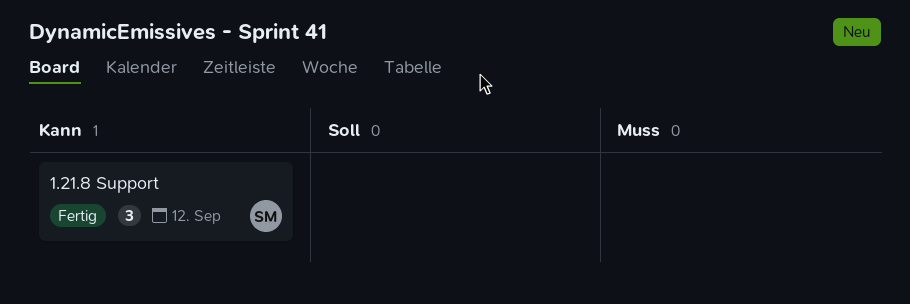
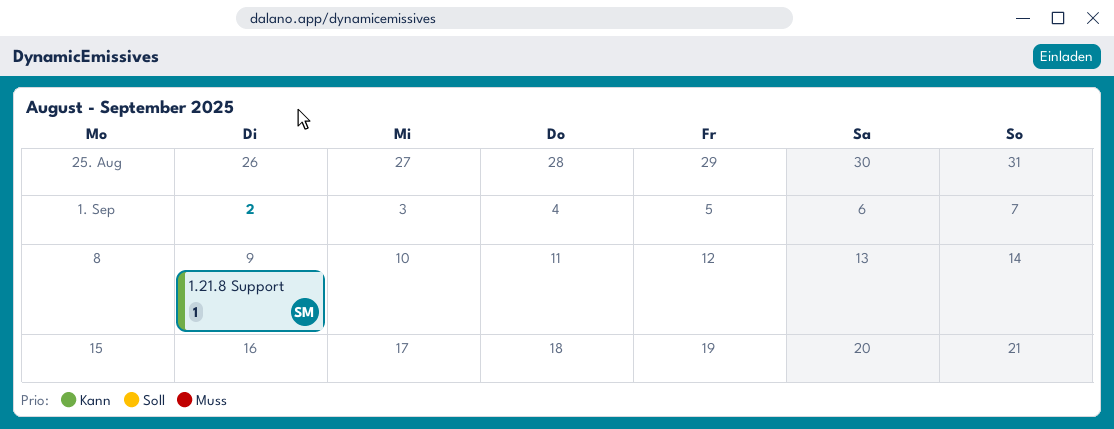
1.21.8 Support, estimate: 3 -> 1
1.21.8 Support, due: Sep 12 -> Sep 9

